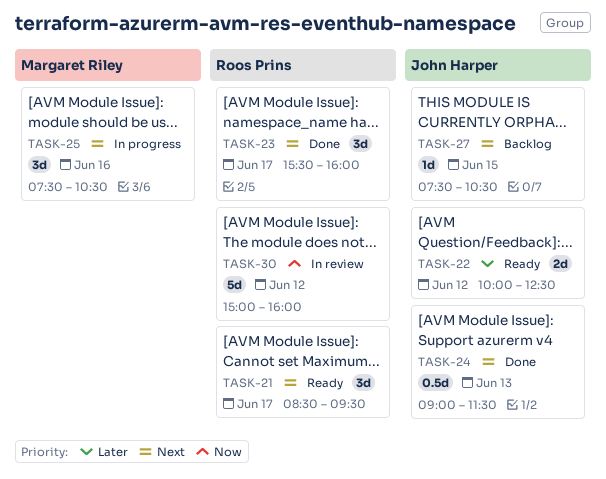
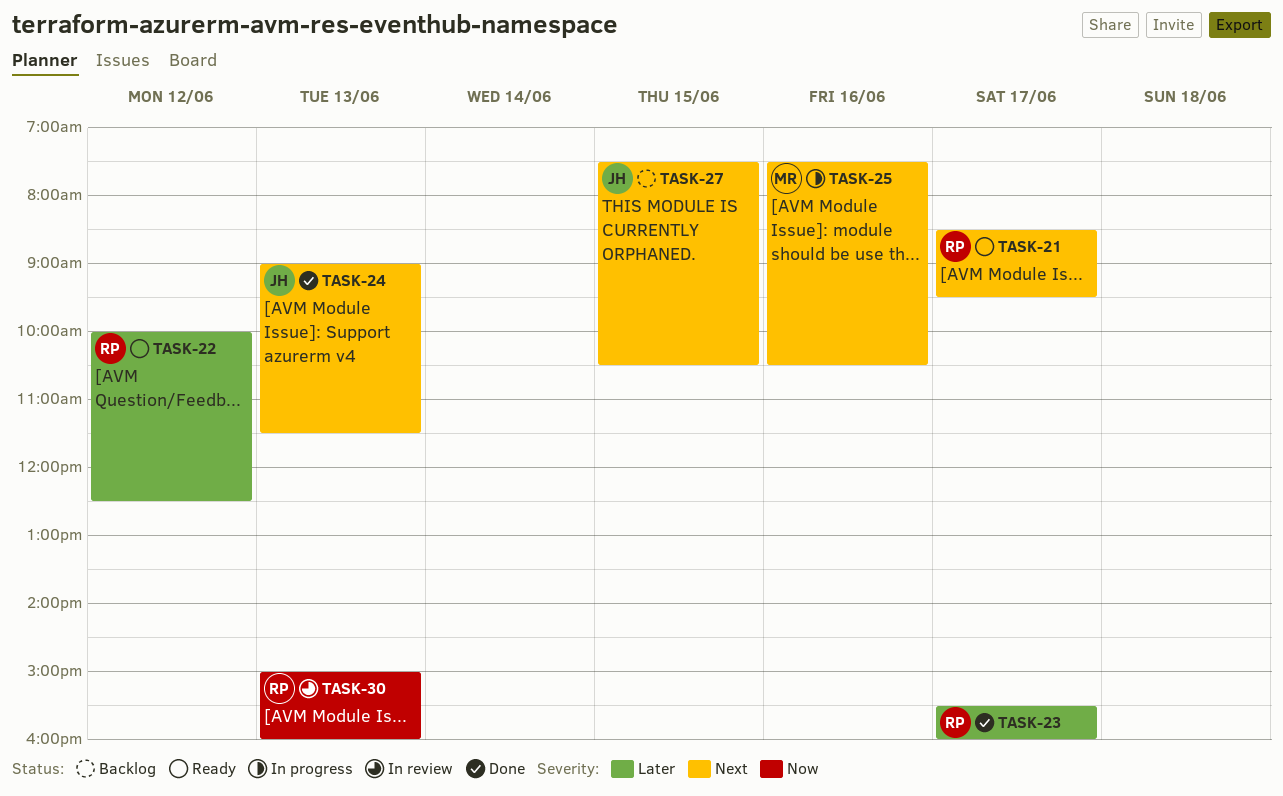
TASK-22, owner: John Harper -> Roos Prins
TASK-23, priority: Next -> Later
TASK-30, day: Jun 12 -> Jun 13

